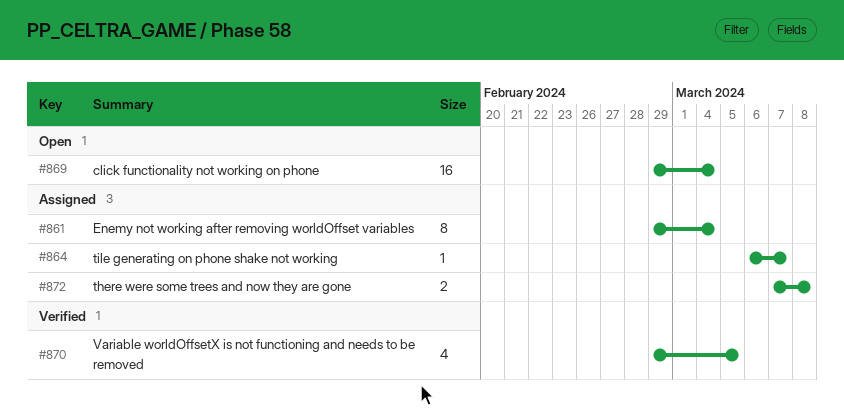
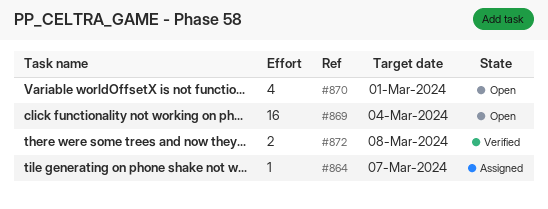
#861: present -> none
#870, status: Verified -> Open
#870, due: Mar 5 -> Mar 1
#872, status: Assigned -> Verified

